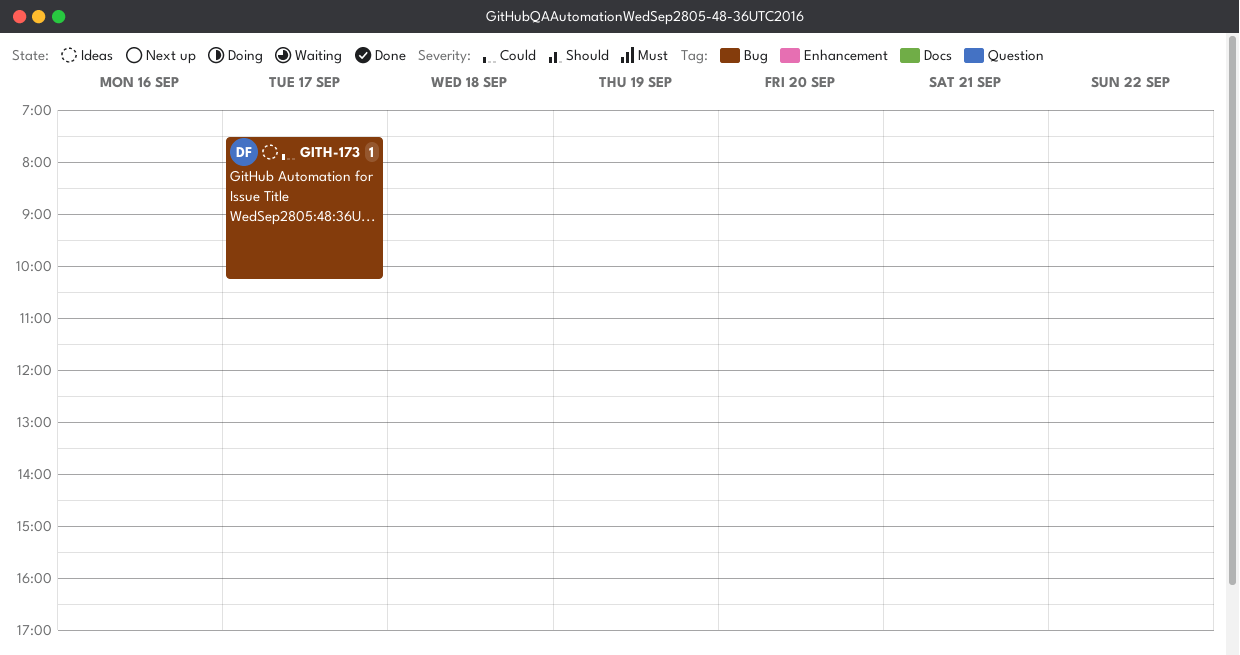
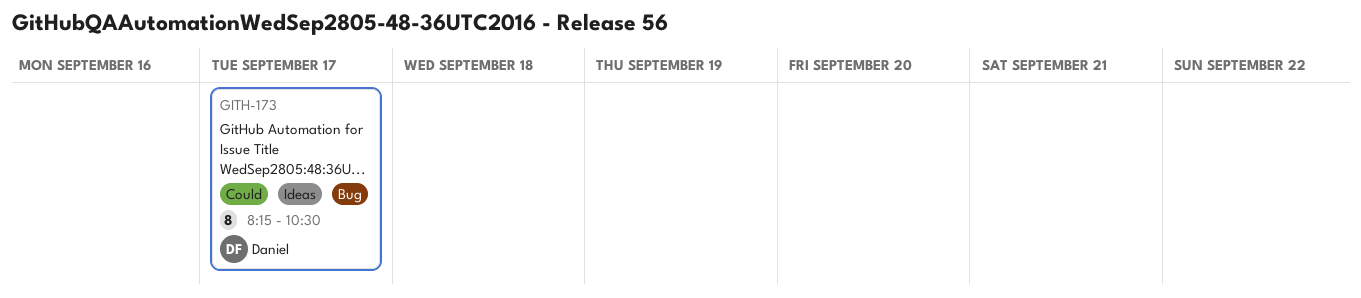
GITH-173, estimate: 1 -> 8
GITH-173, begins: 07:30 -> 08:15
GITH-173, ends: 10:15 -> 10:30

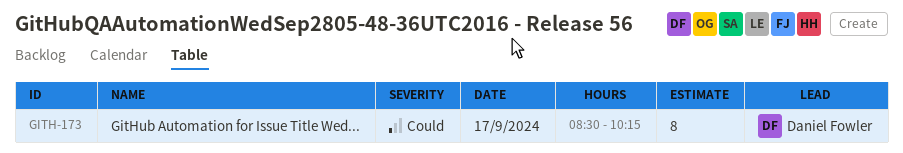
GITH-173, begins: 08:15 -> 08:30
GITH-173, ends: 10:30 -> 10:15

